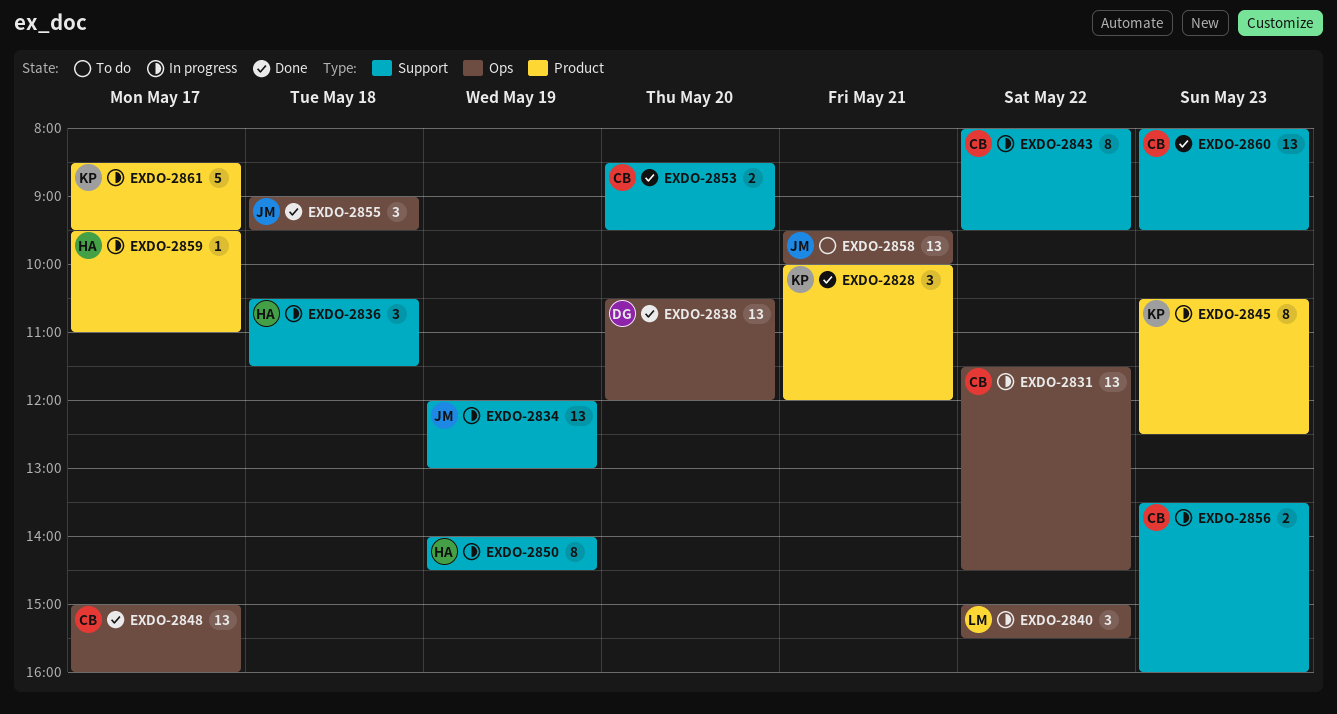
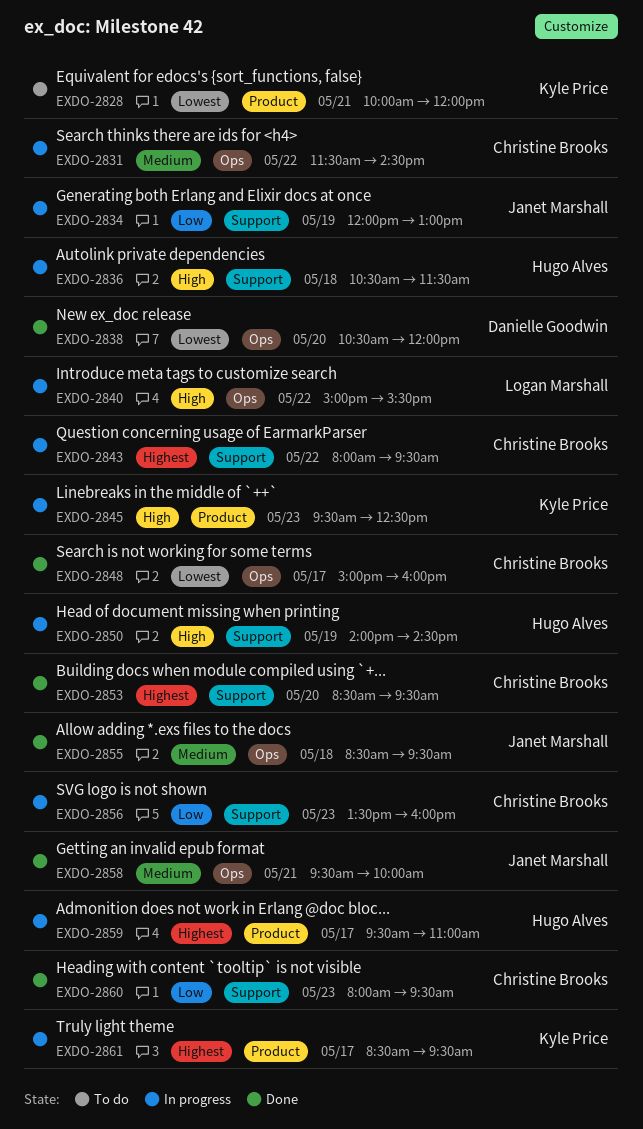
EXDO-2828, status: Done -> To do
EXDO-2845, begins: 10:30 -> 09:30
EXDO-2855, begins: 09:00 -> 08:30
EXDO-2858, status: To do -> Done

